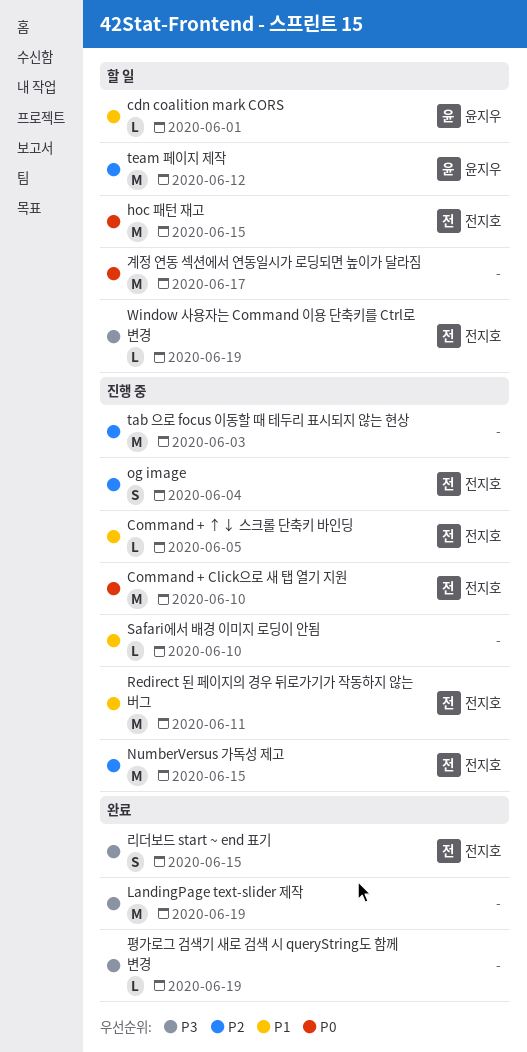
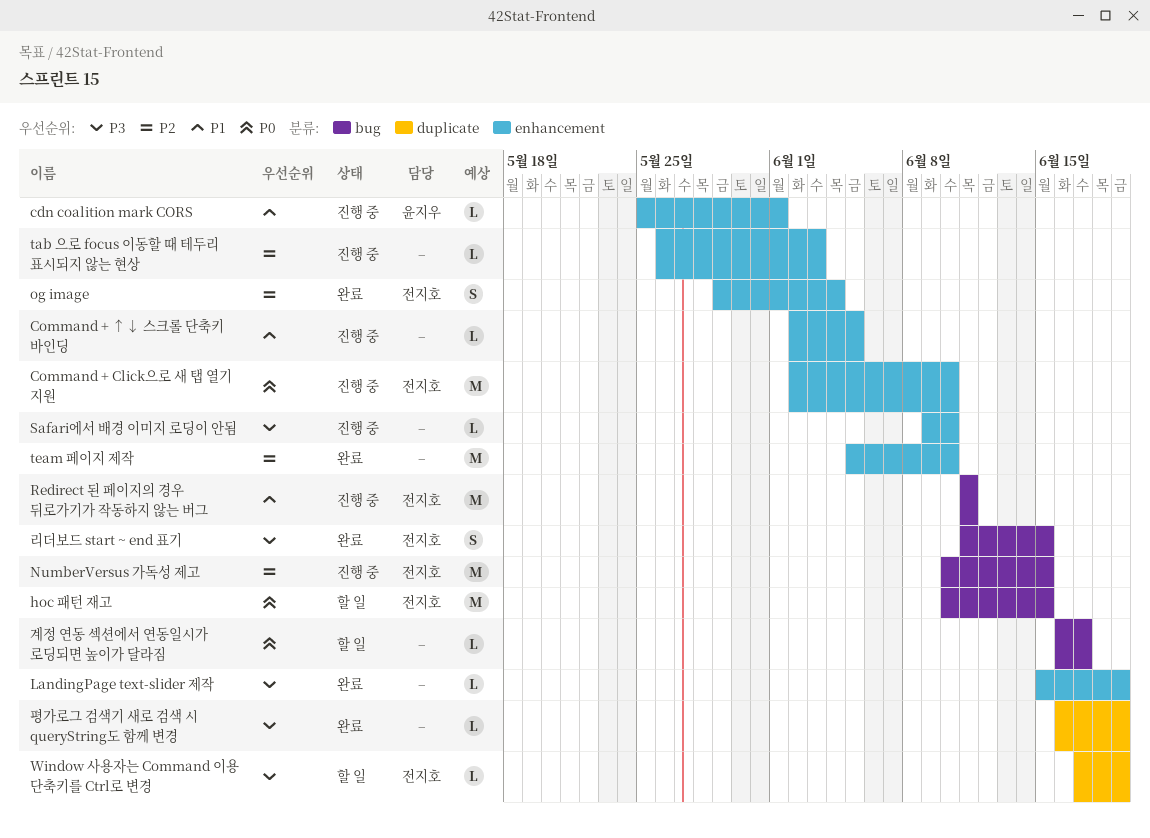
cdn coalition mark CORS, status: 할 일 -> 진행 중
Command + ↑↓ 스크롤 단축키 바인딩, owner: 전지호 -> none
LandingPage text-slider 제작, estimate: M -> L
og image, status: 진행 중 -> 완료
Safari에서 배경 이미지 로딩이 안됨, priority: P1 -> P3
tab 으로 focus 이동할 때 테두리 표시되지 않는 현상, estimate: M -> L
team 페이지 제작, status: 할 일 -> 완료
team 페이지 제작, owner: 윤지우 -> none
team 페이지 제작, due: Jun 12 -> Jun 10
계정 연동 섹션에서 연동일시가 로딩되면 높이가 달라짐, estimate: M -> L

